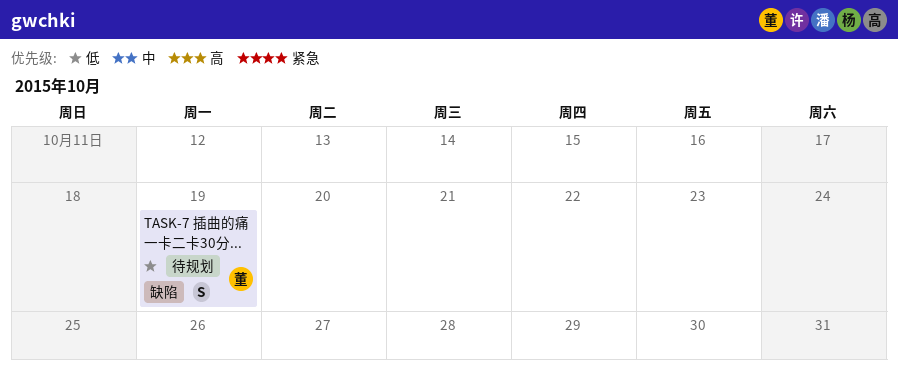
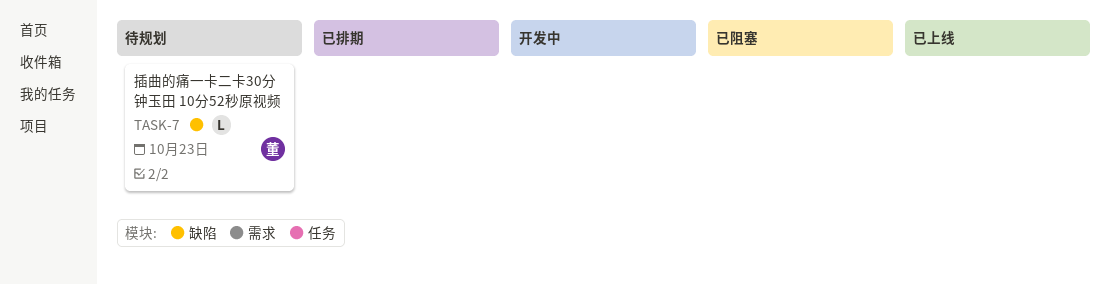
TASK-7, estimate: S -> L
TASK-7, due: Oct 19 -> Oct 23

